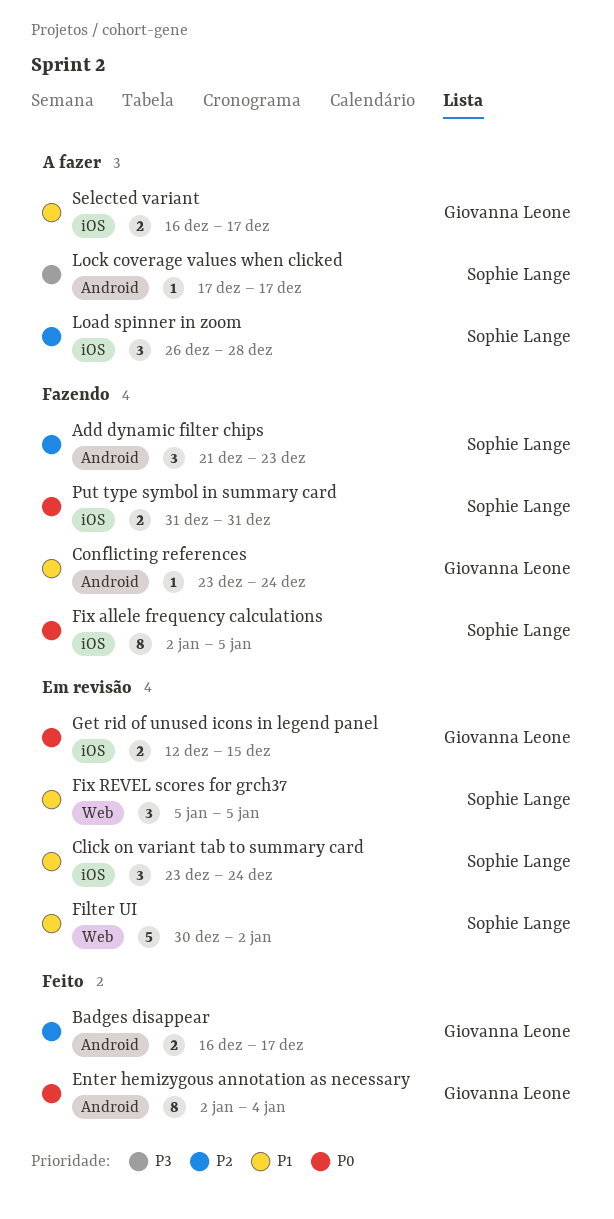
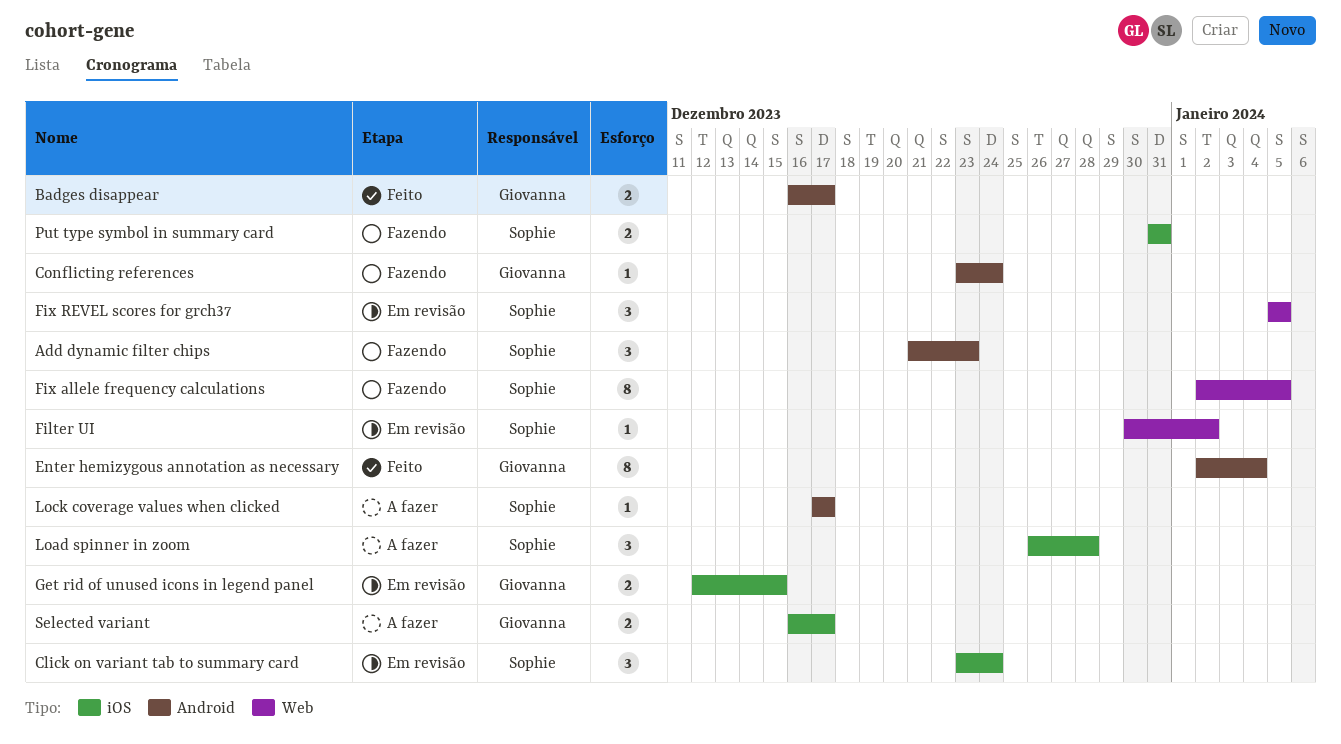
Filter UI, estimate: 5 -> 1
Fix allele frequency calculations, label: iOS -> Web

